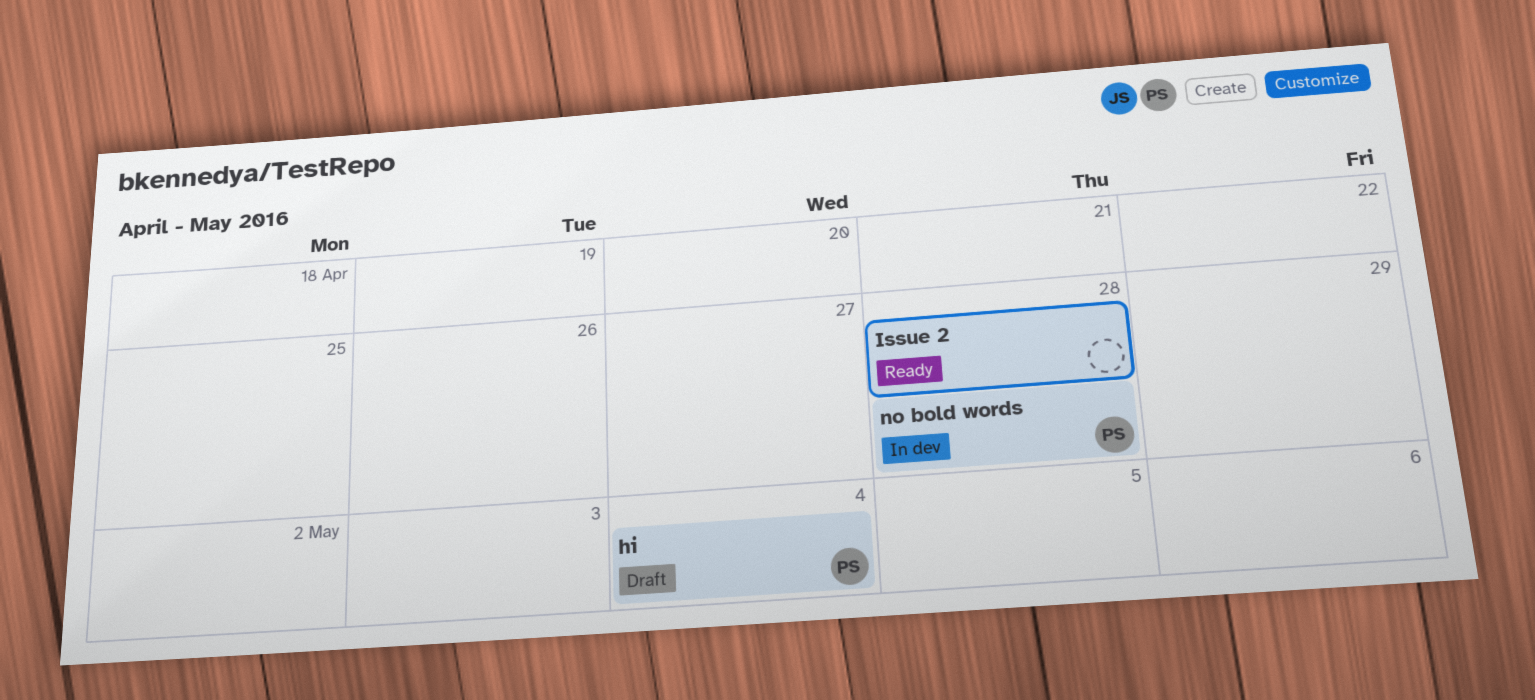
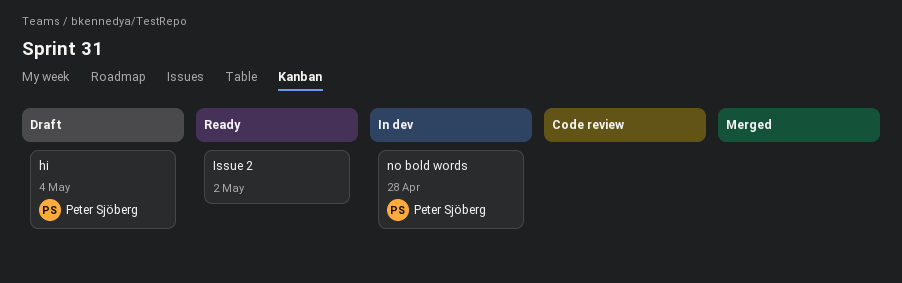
Issue 2, due: Apr 28 -> May 2

